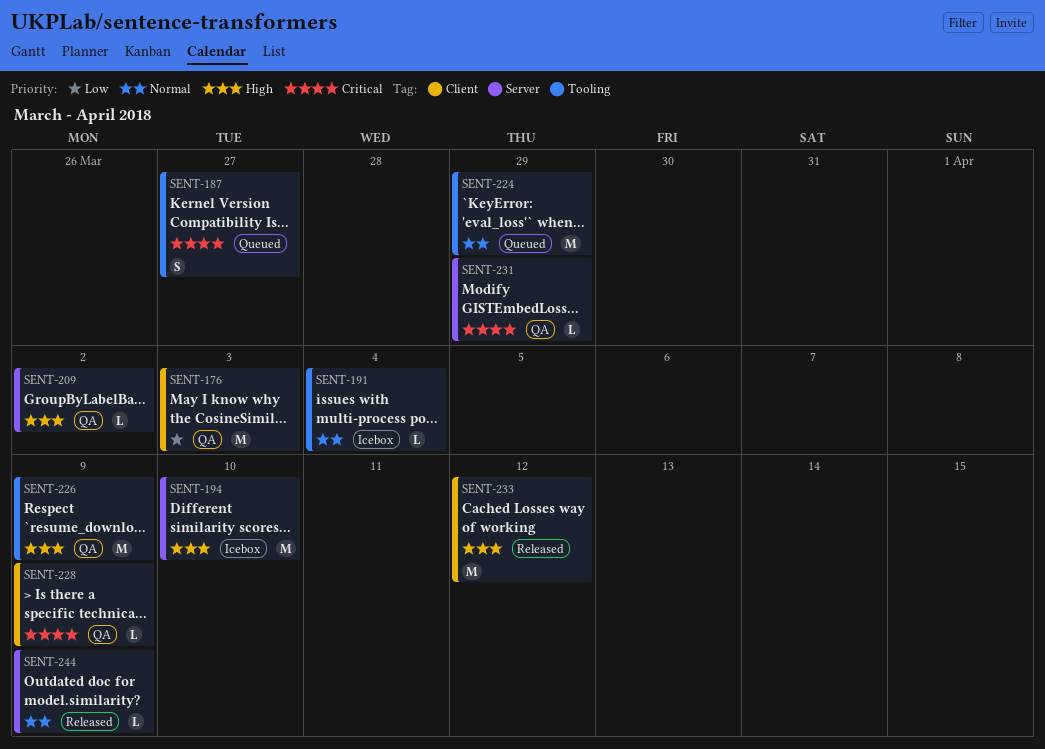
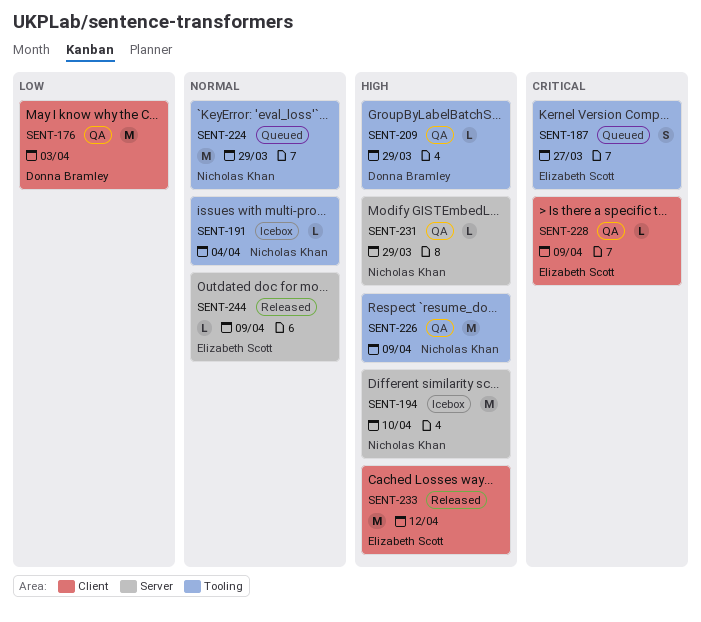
SENT-209, label: Server -> Tooling
SENT-209, due: Apr 2 -> Mar 29
SENT-231, priority: Critical -> High

